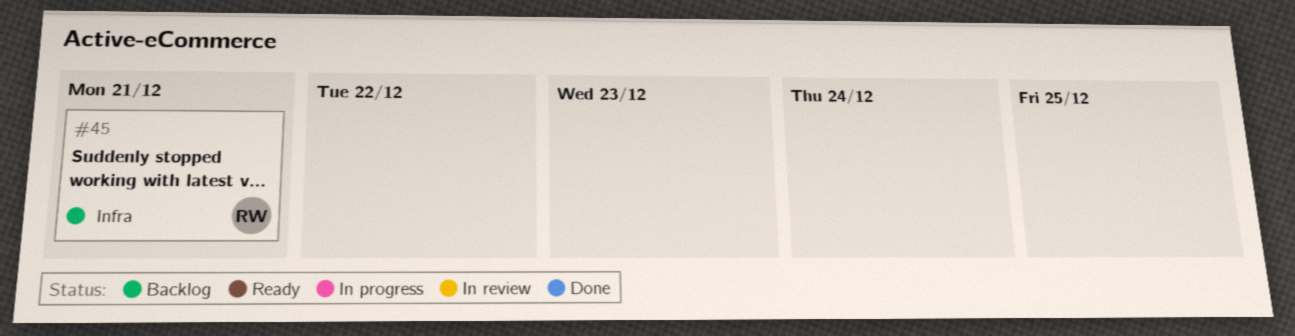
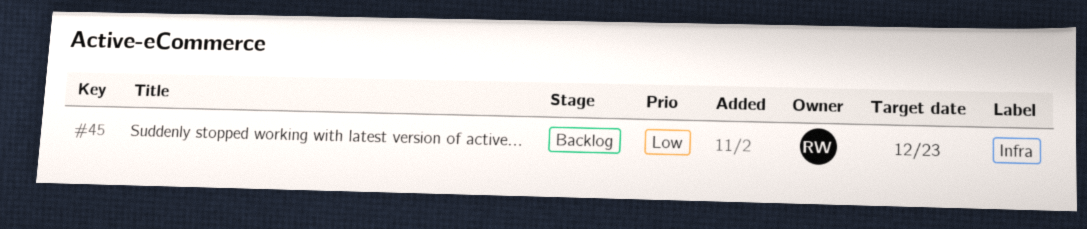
#45, due: Dec 21 -> Dec 23

